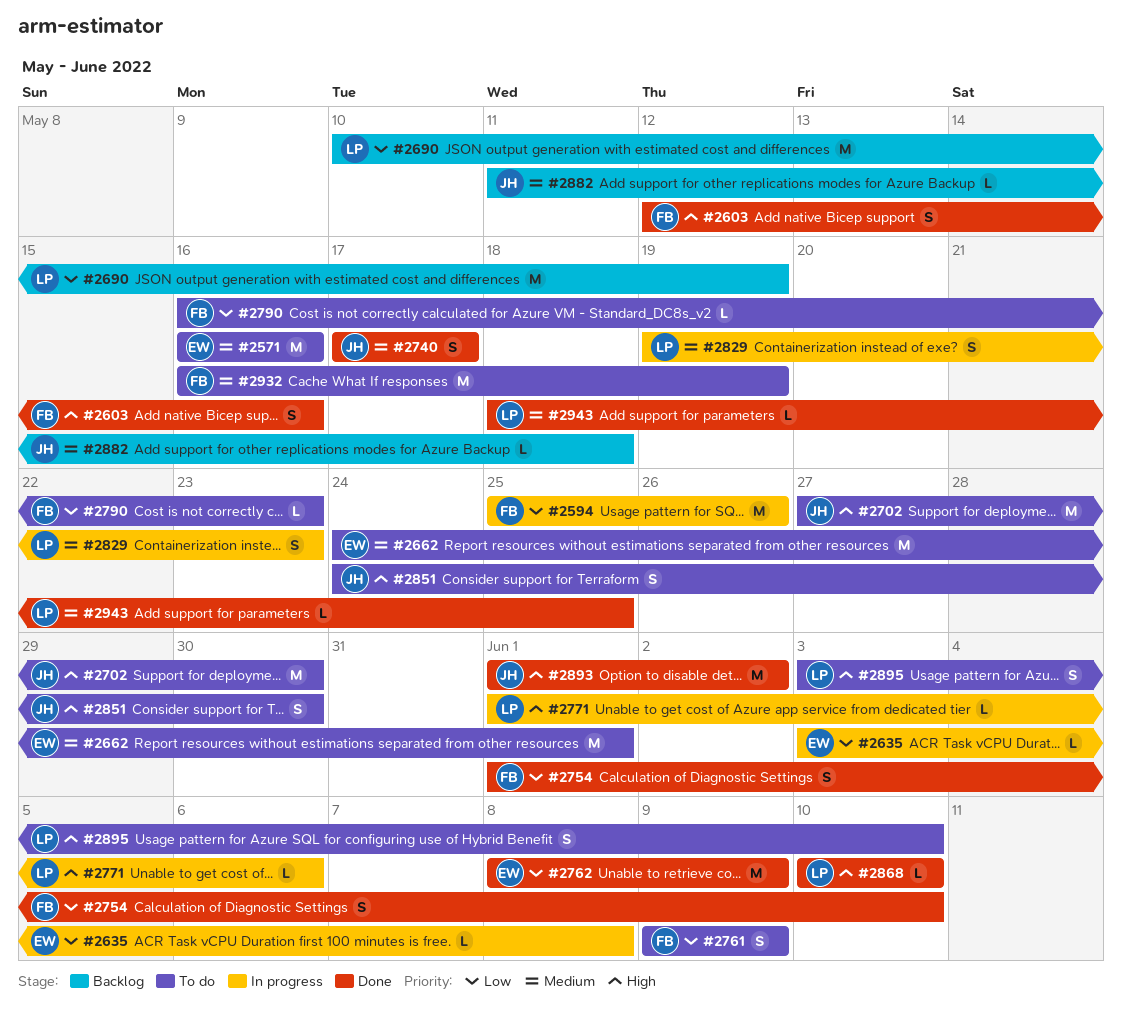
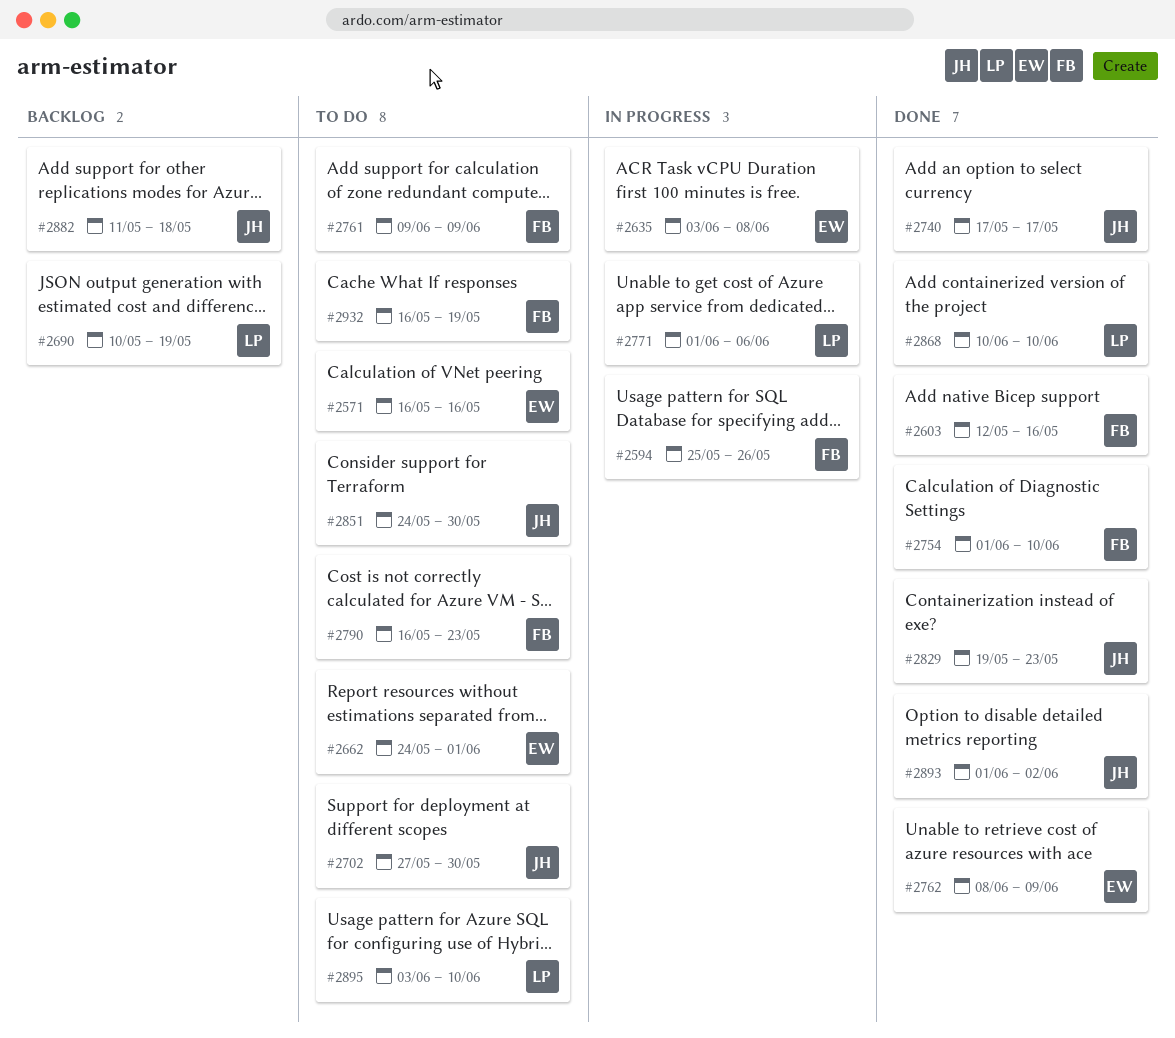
#2829, status: In progress -> Done
#2829, owner: LP -> JH
#2943: present -> none

